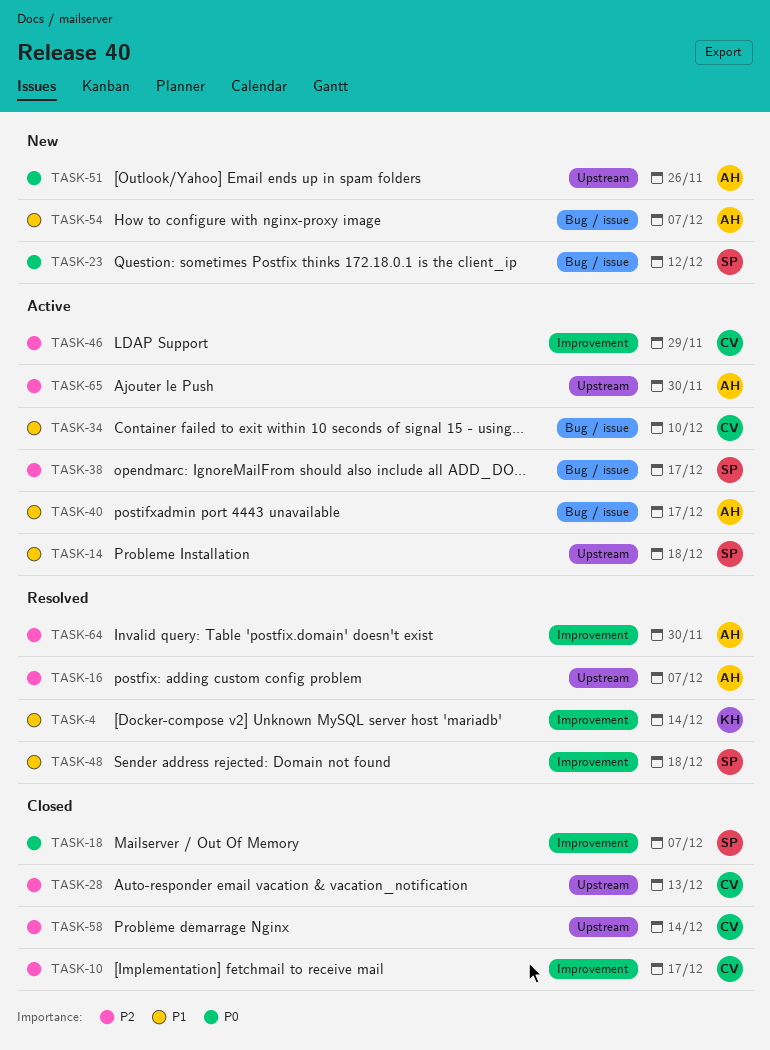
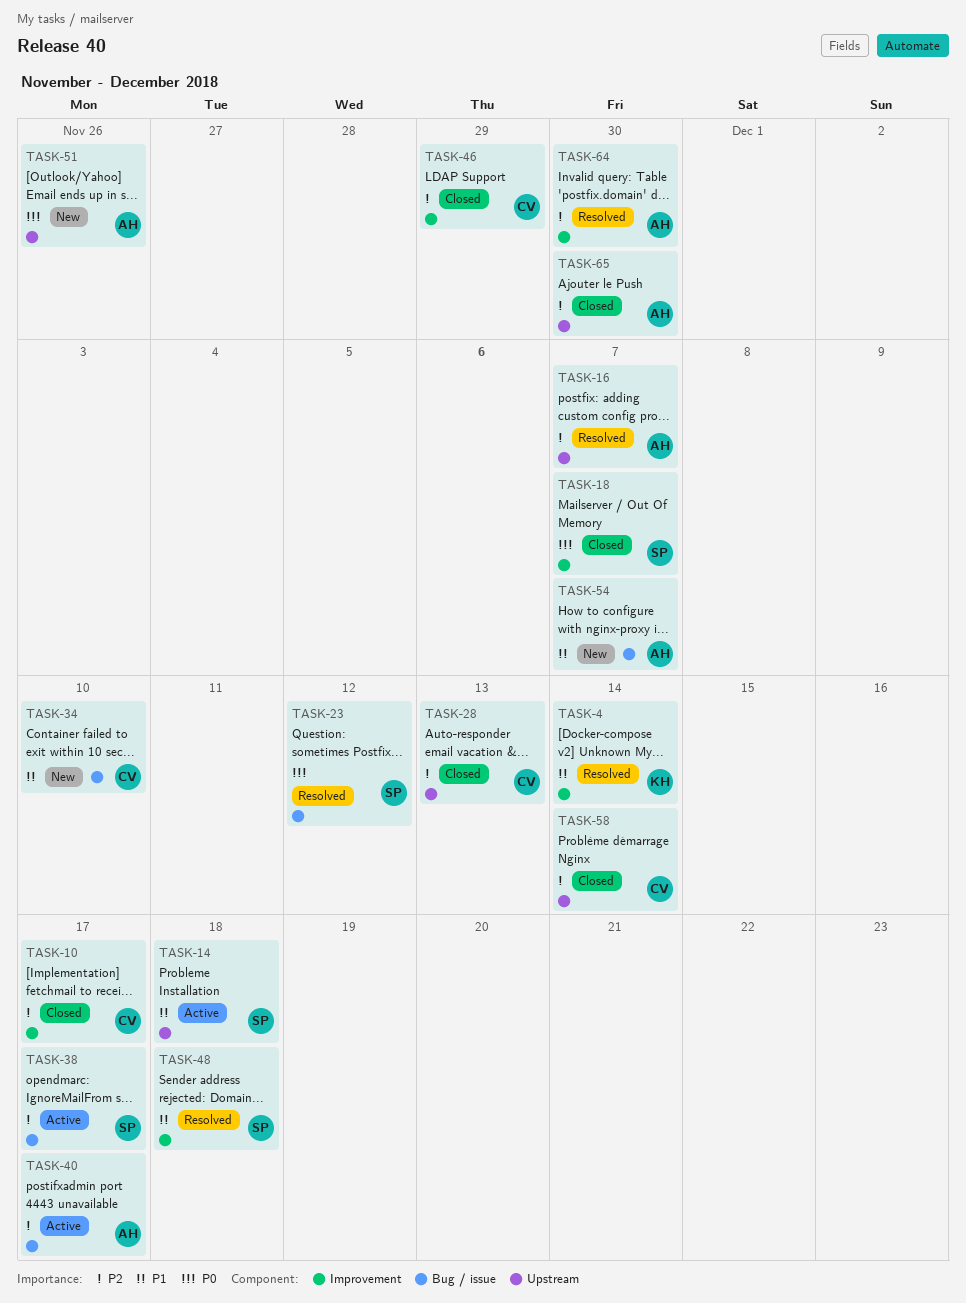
TASK-23, status: New -> Resolved
TASK-34, status: Active -> New
TASK-40, priority: P1 -> P2
TASK-46, status: Active -> Closed
TASK-65, status: Active -> Closed

